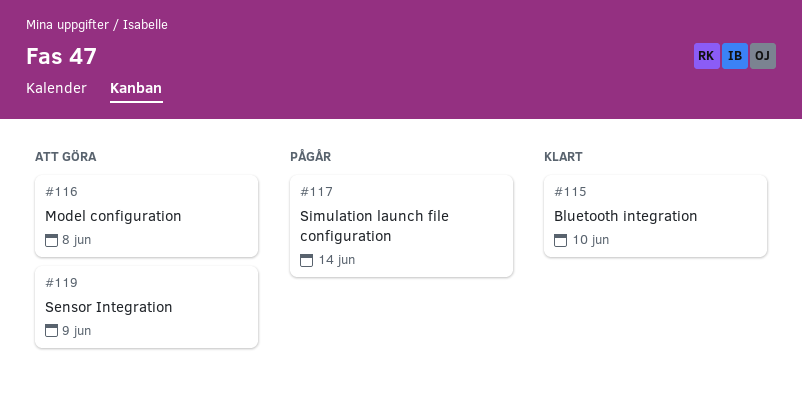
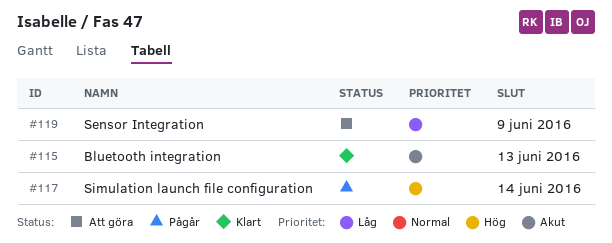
#115, due: Jun 10 -> Jun 13
#116: present -> none

